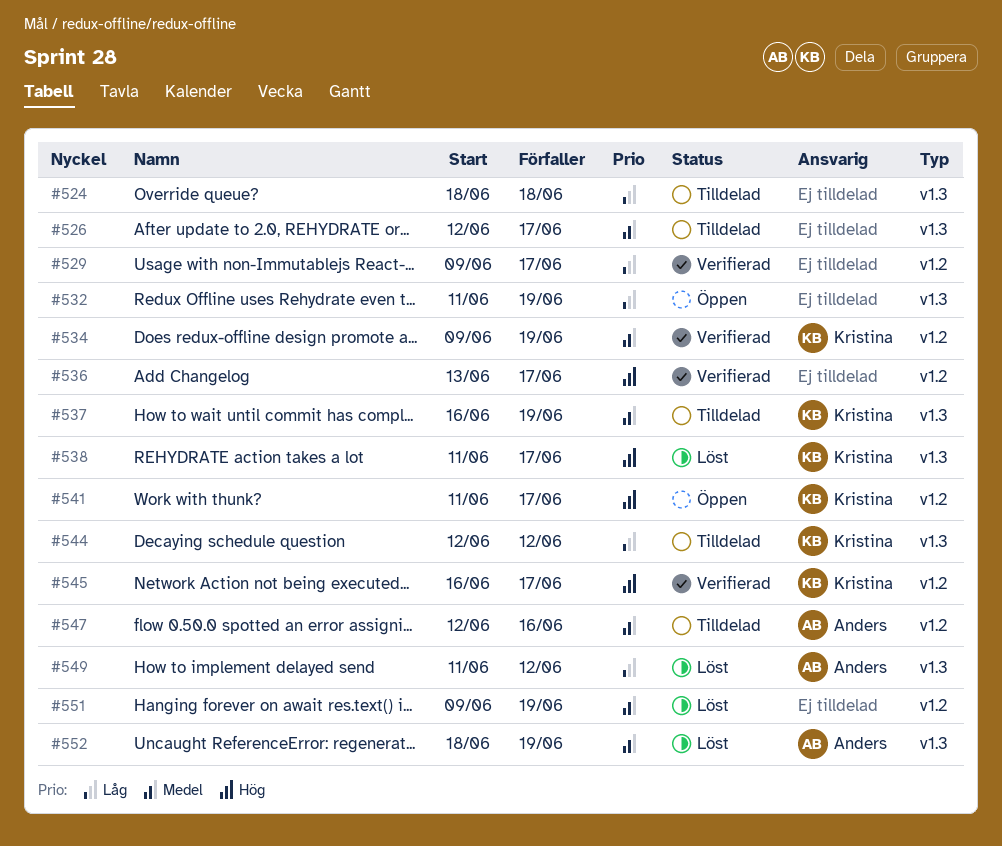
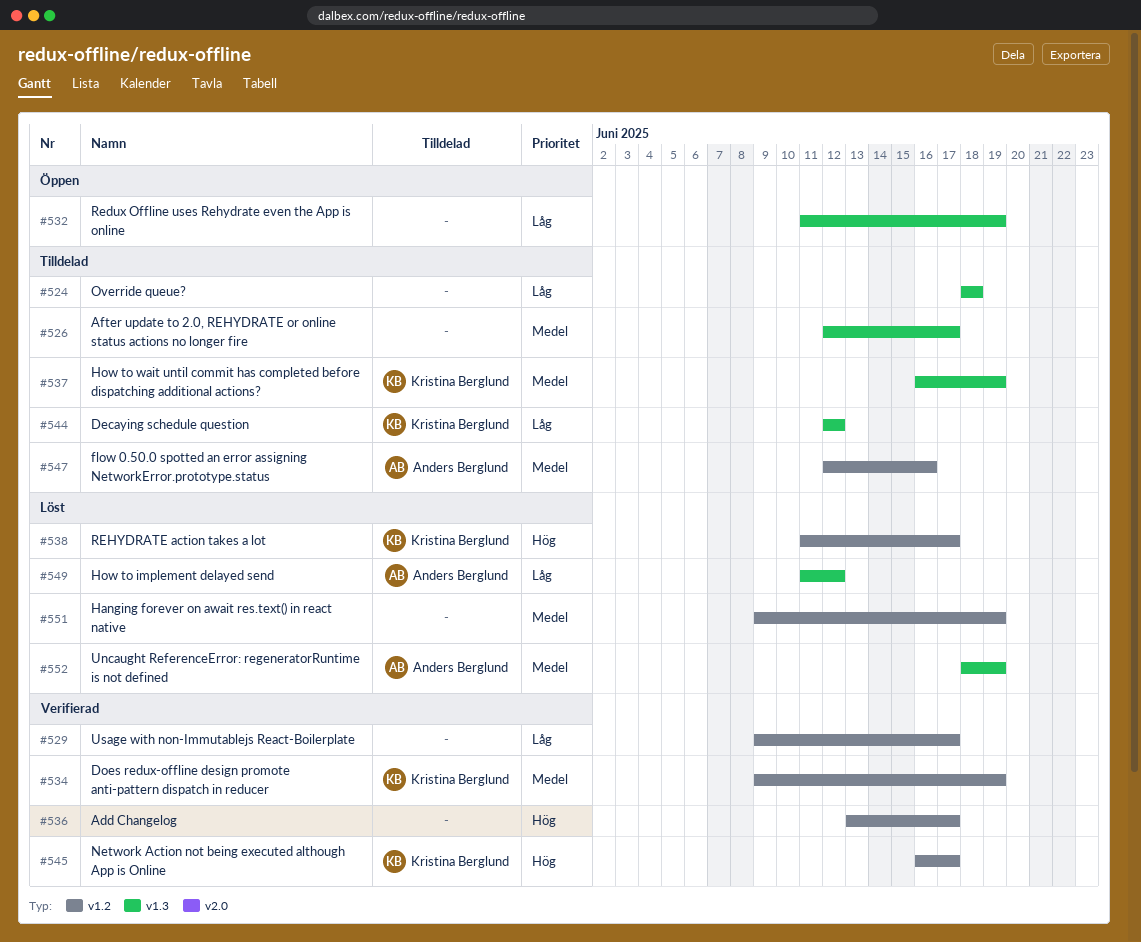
#538, label: v1.3 -> v1.2
#541: present -> none

